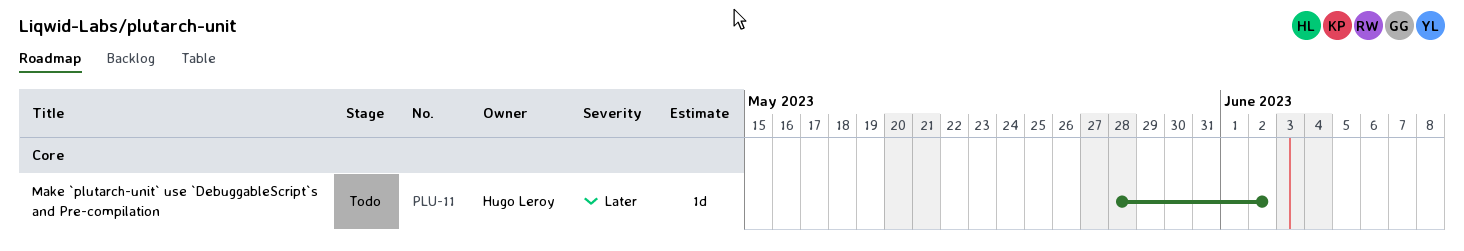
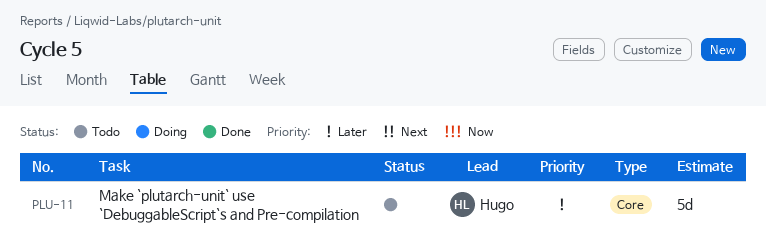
PLU-11, estimate: 1d -> 5d

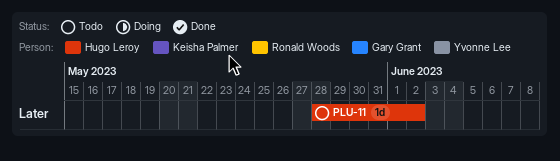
PLU-11, estimate: 5d -> 1d

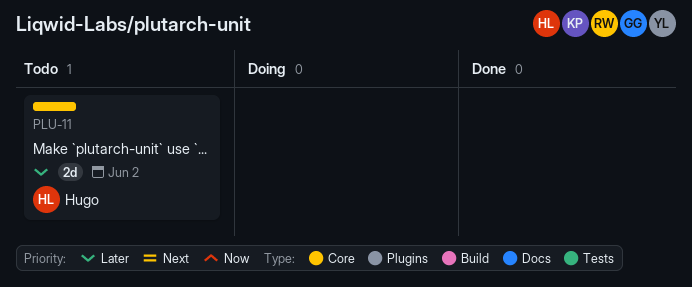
PLU-11, estimate: 1d -> 2d

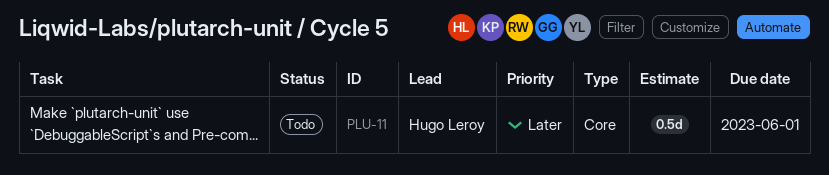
PLU-11, estimate: 2d -> 0.5d
PLU-11, due: Jun 2 -> Jun 1

